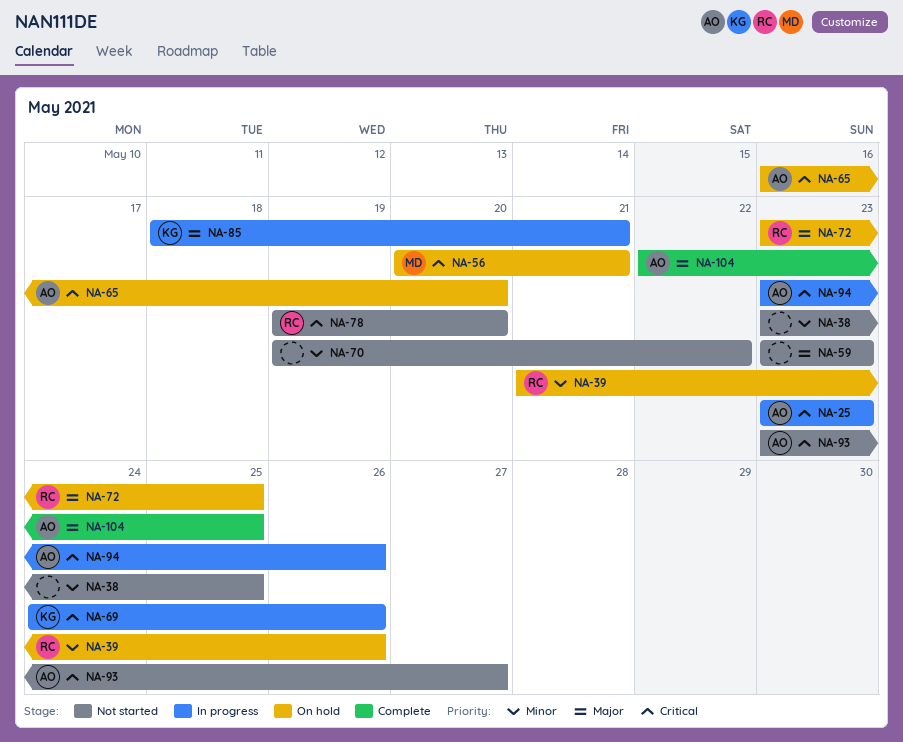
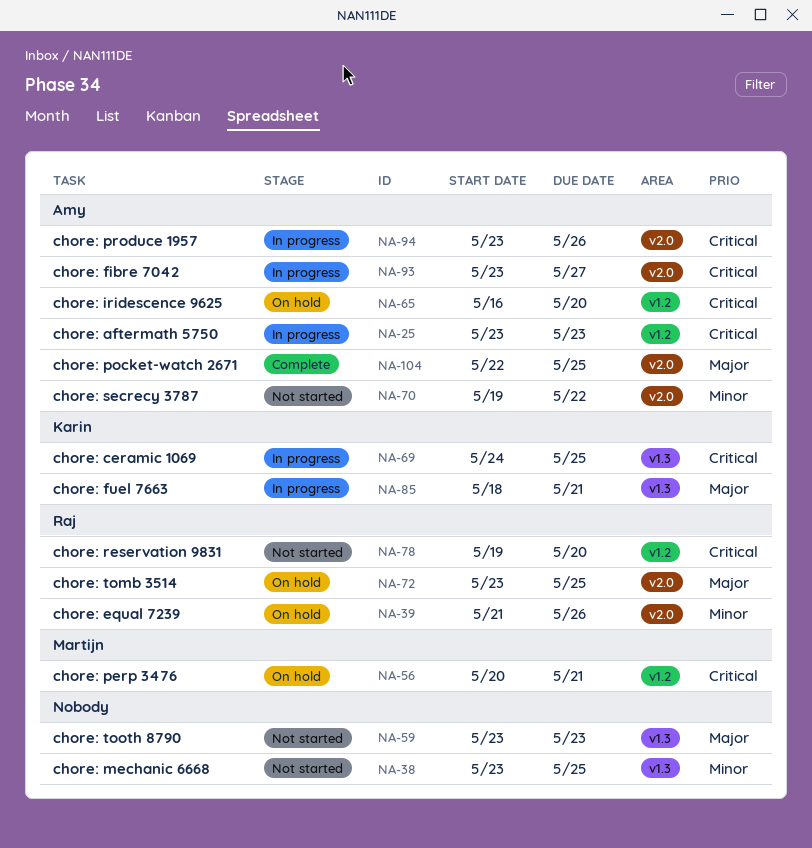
NA-69, due: May 26 -> May 25
NA-70, owner: none -> Amy
NA-93, status: Not started -> In progress

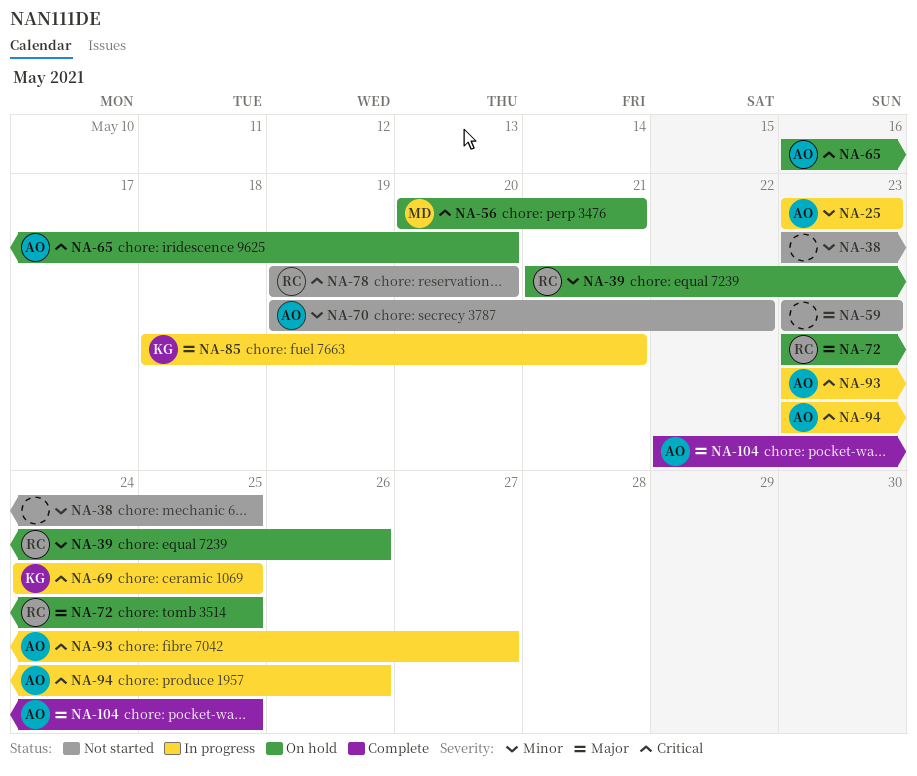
NA-25, priority: Critical -> Minor

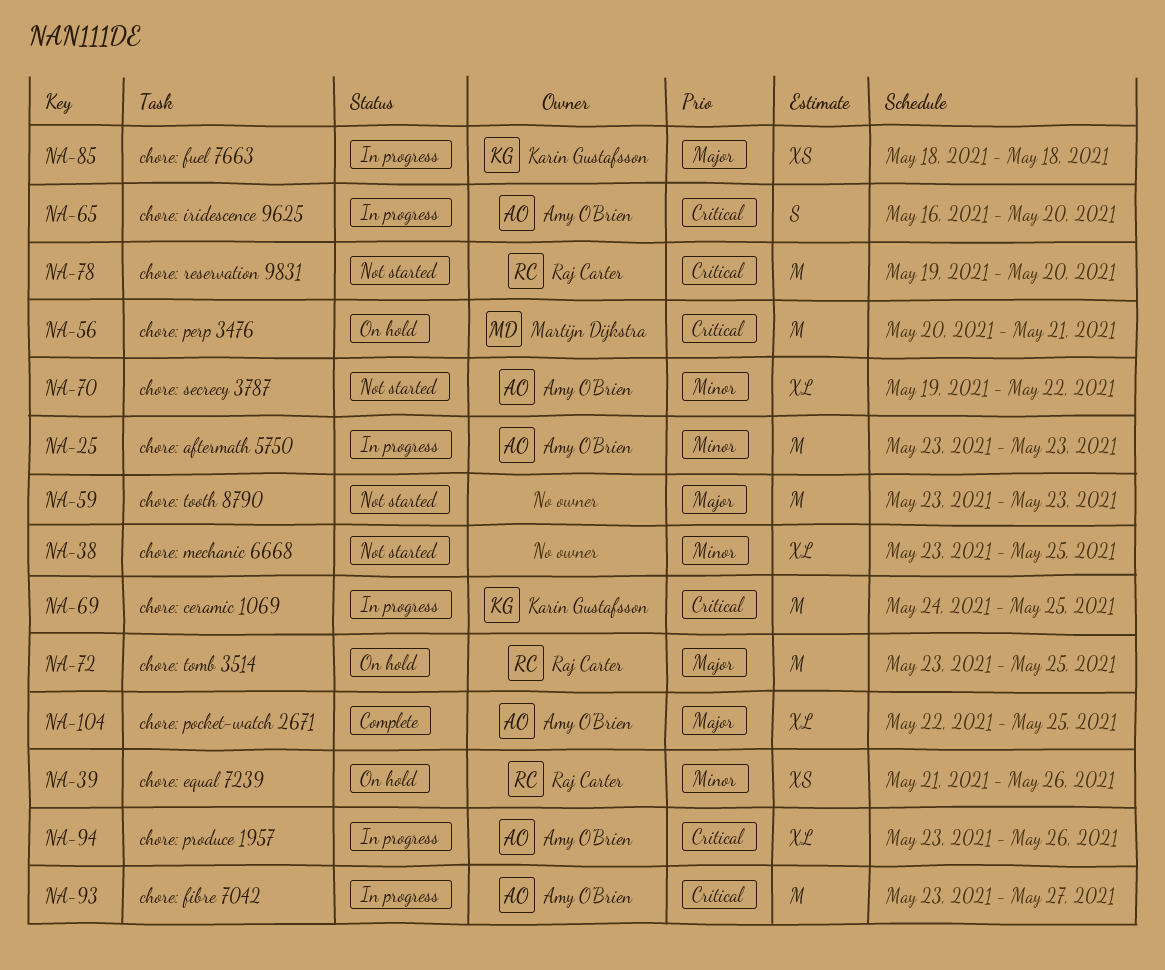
NA-65, status: On hold -> In progress
NA-85, due: May 21 -> May 18

